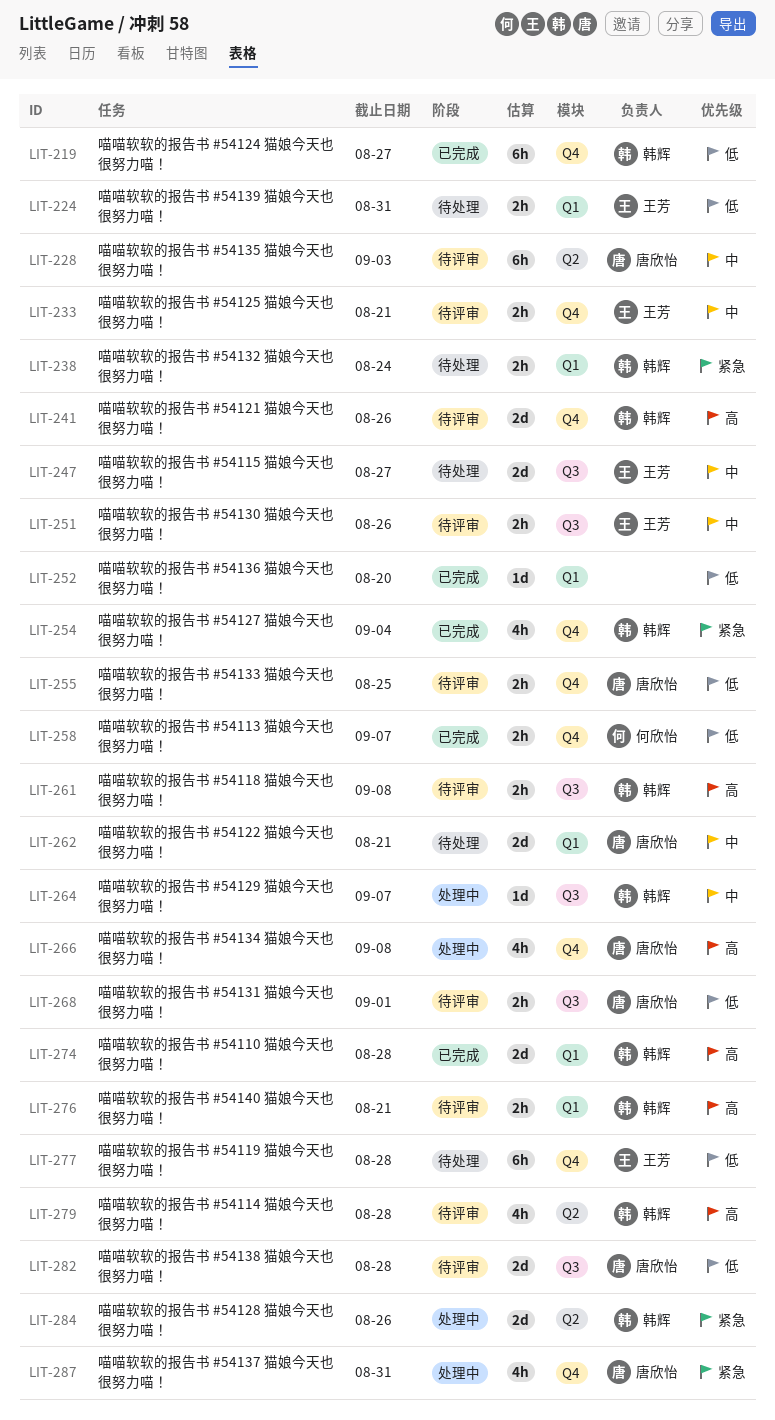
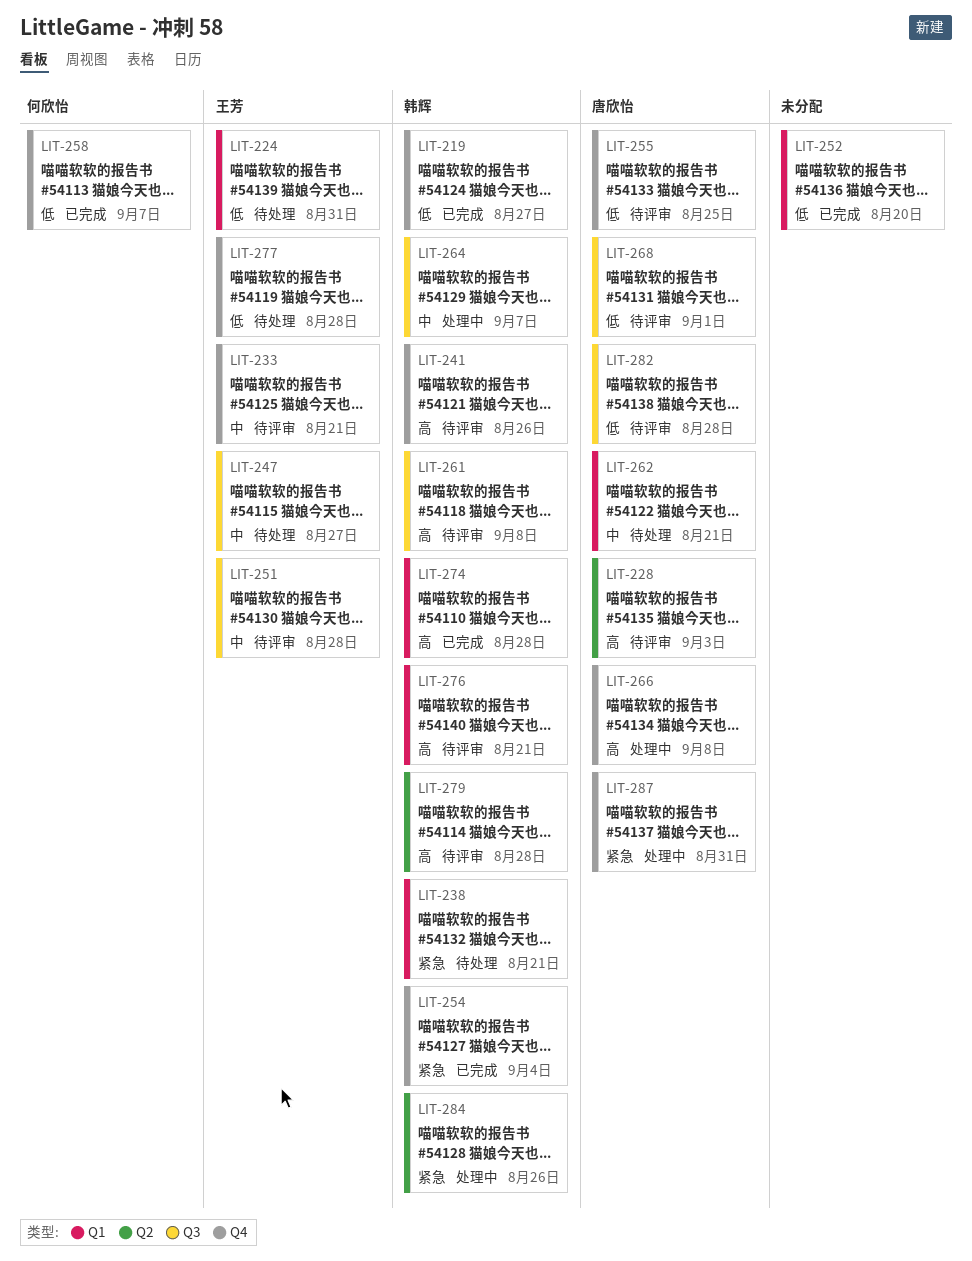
LIT-228, priority: 中 -> 高
LIT-238, due: Aug 24 -> Aug 21
LIT-251, due: Aug 26 -> Aug 28

